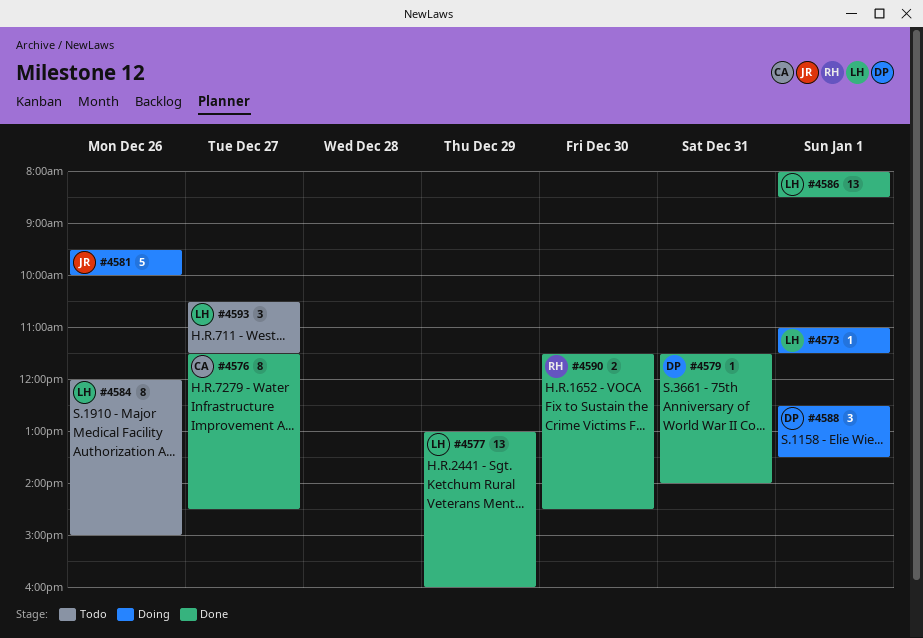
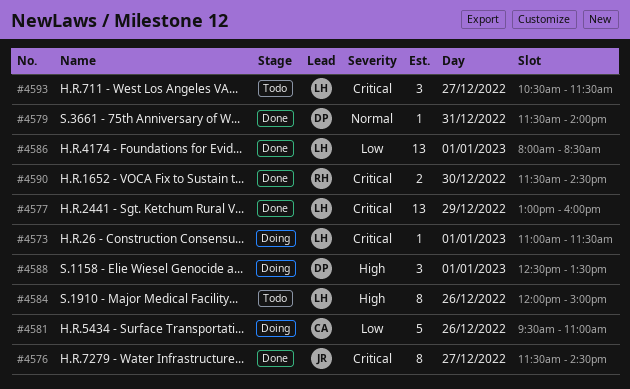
#4576, owner: CA -> JR
#4581, owner: JR -> CA
#4581, ends: 10:00 -> 11:00

